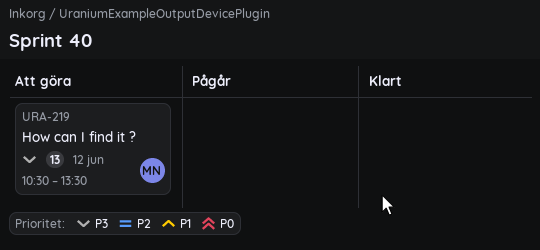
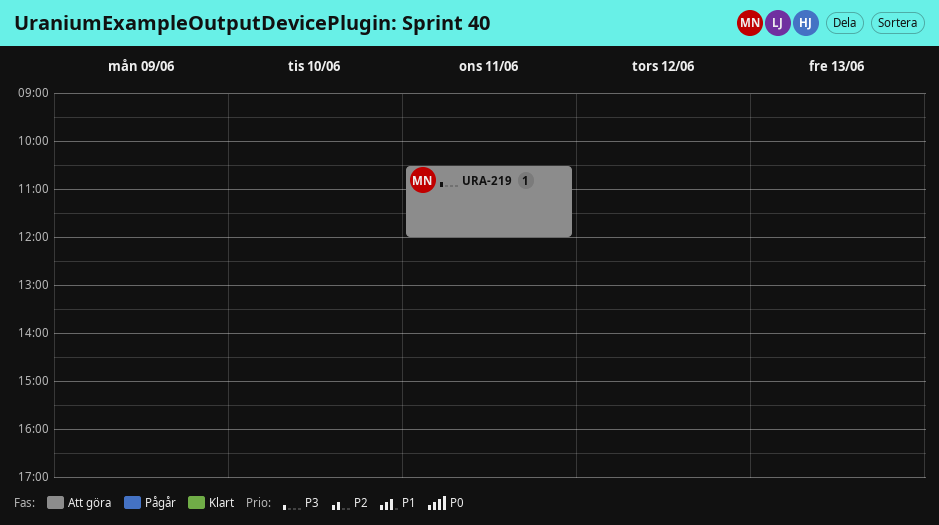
URA-219, estimate: 13 -> 1
URA-219, day: Jun 12 -> Jun 11
URA-219, ends: 13:30 -> 12:00

